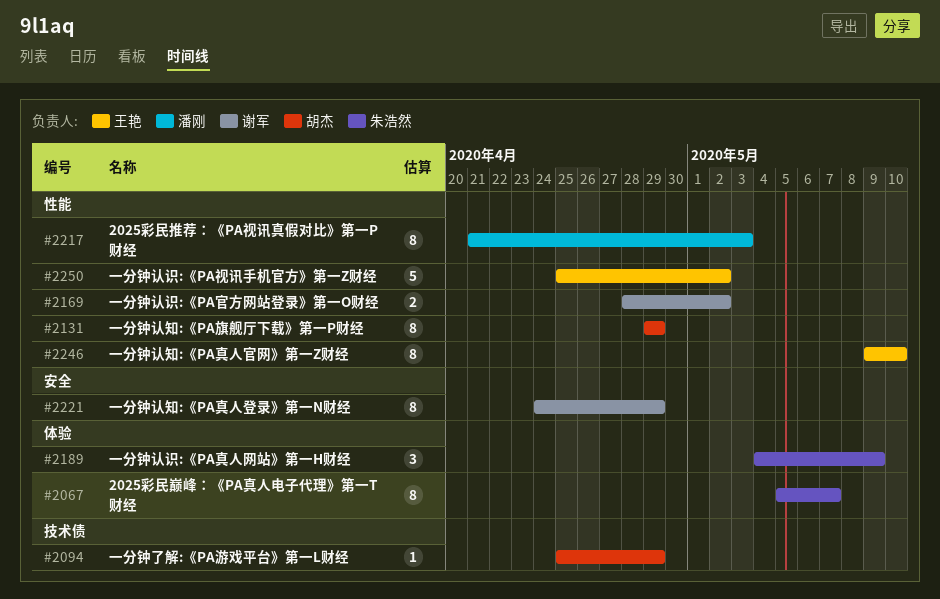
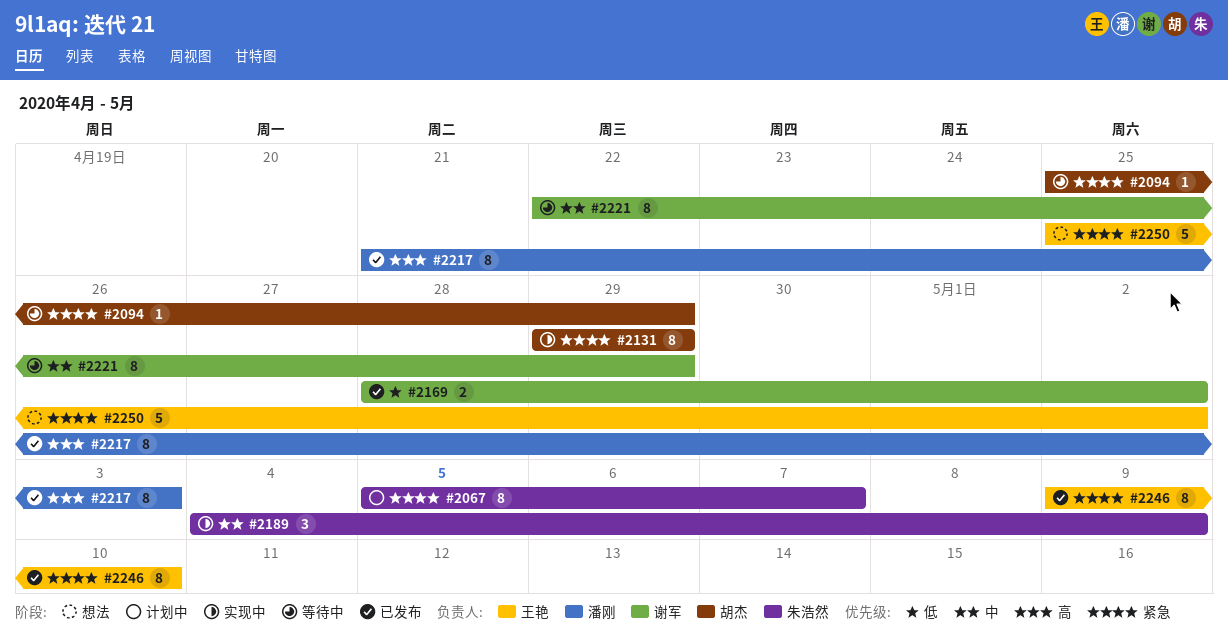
#2221, start: Apr 24 -> Apr 22

